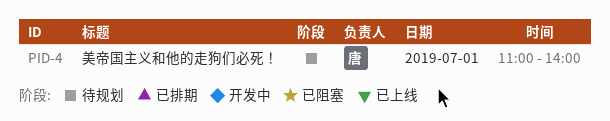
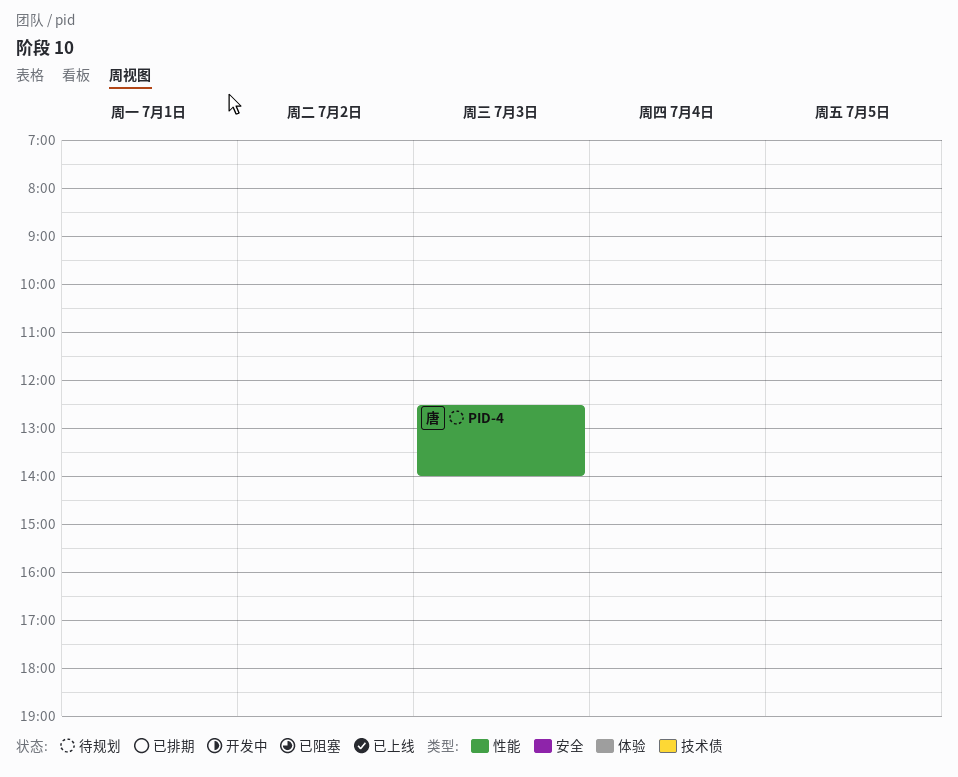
PID-4, day: Jul 1 -> Jul 3
PID-4, begins: 11:00 -> 12:30

